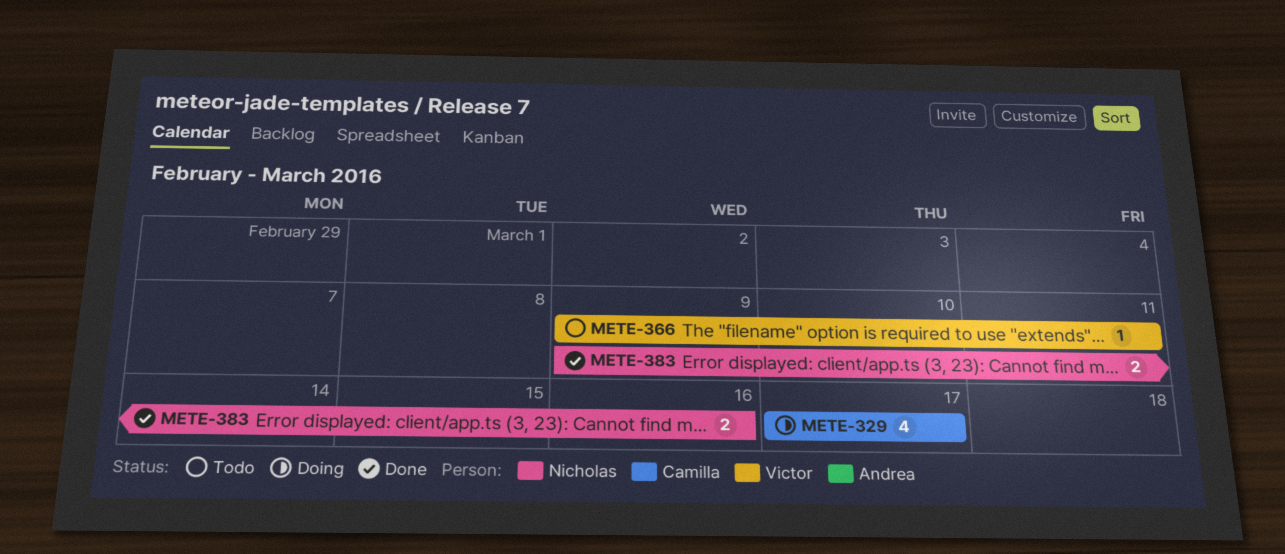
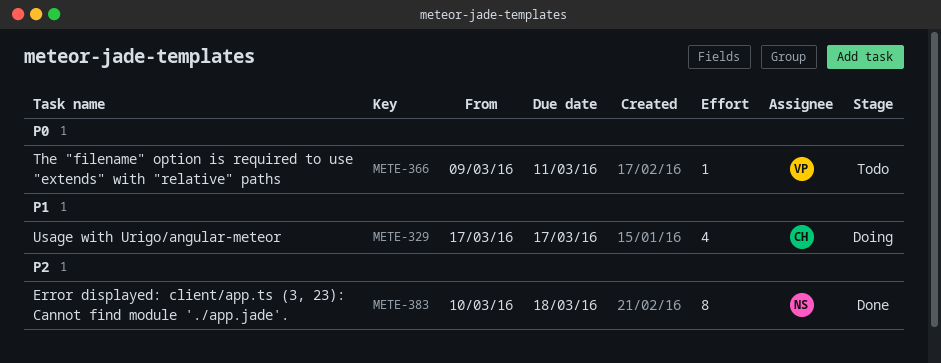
METE-383, estimate: 2 -> 8
METE-383, start: Mar 9 -> Mar 10
METE-383, due: Mar 16 -> Mar 18

